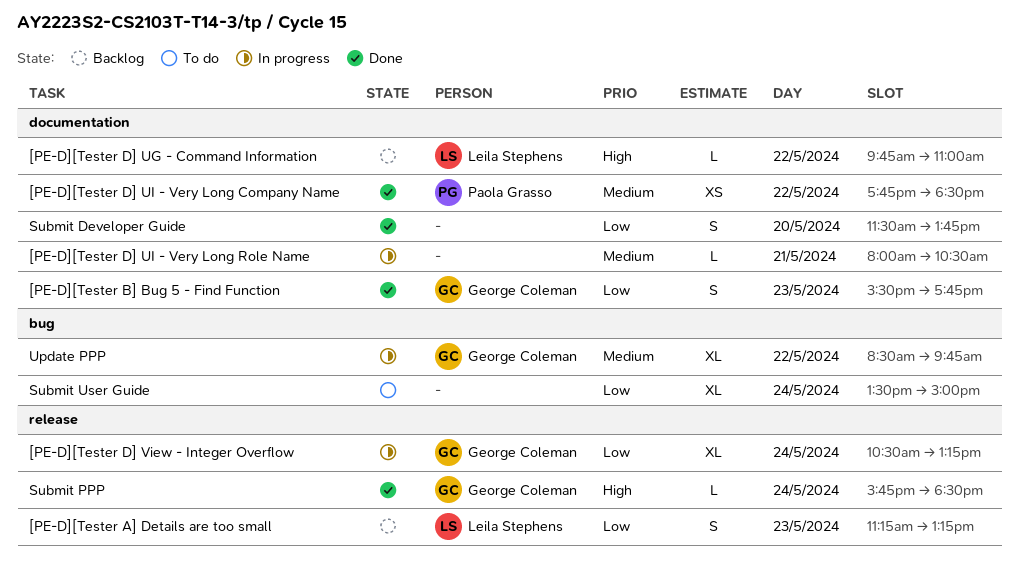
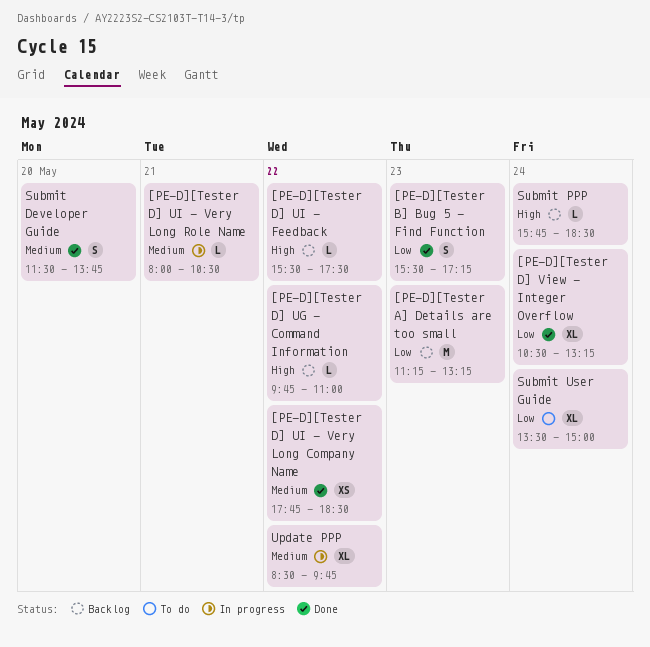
[PE-D][Tester A] Details are too small, estimate: S -> M
[PE-D][Tester B] Bug 5 - Find Function, ends: 17:45 -> 17:15
[PE-D][Tester D] UI - Feedback: none -> present
[PE-D][Tester D] View - Integer Overflow, status: In progress -> Done
Submit Developer Guide, priority: Low -> Medium
Submit PPP, status: Done -> Backlog

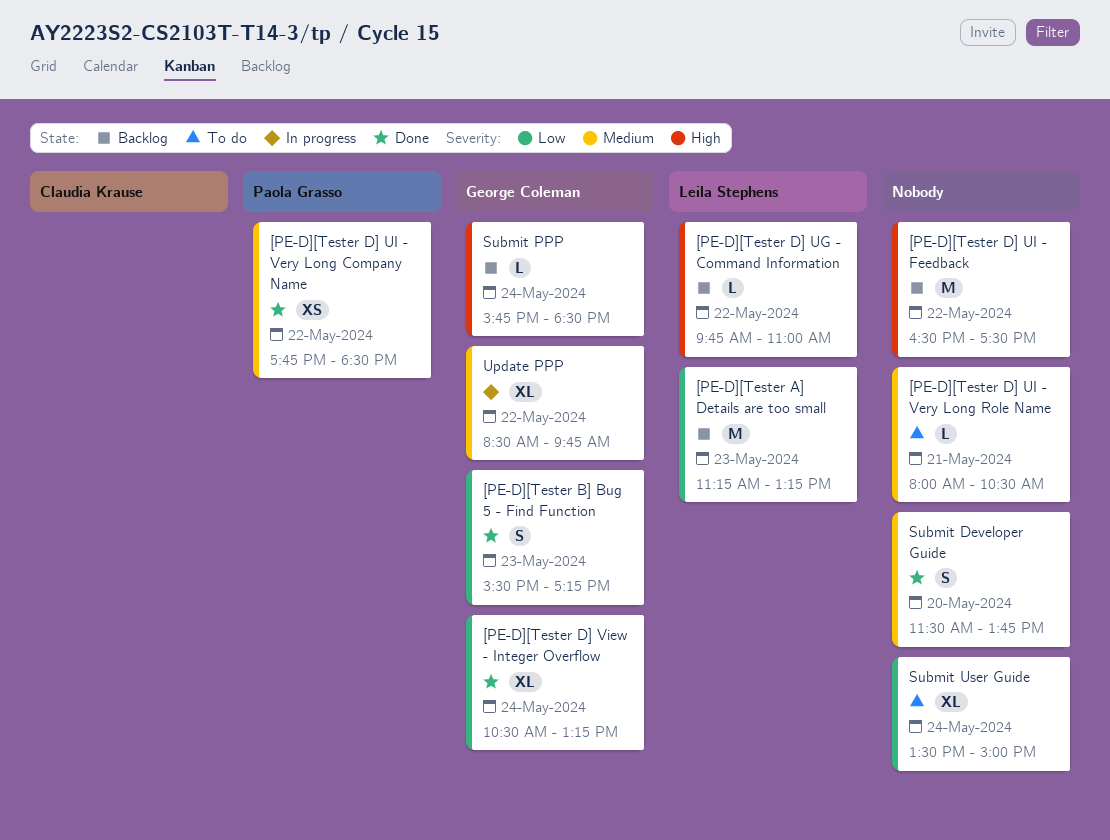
[PE-D][Tester D] UI - Feedback, estimate: L -> M
[PE-D][Tester D] UI - Feedback, begins: 15:30 -> 16:30
[PE-D][Tester D] UI - Very Long Role Name, status: In progress -> To do

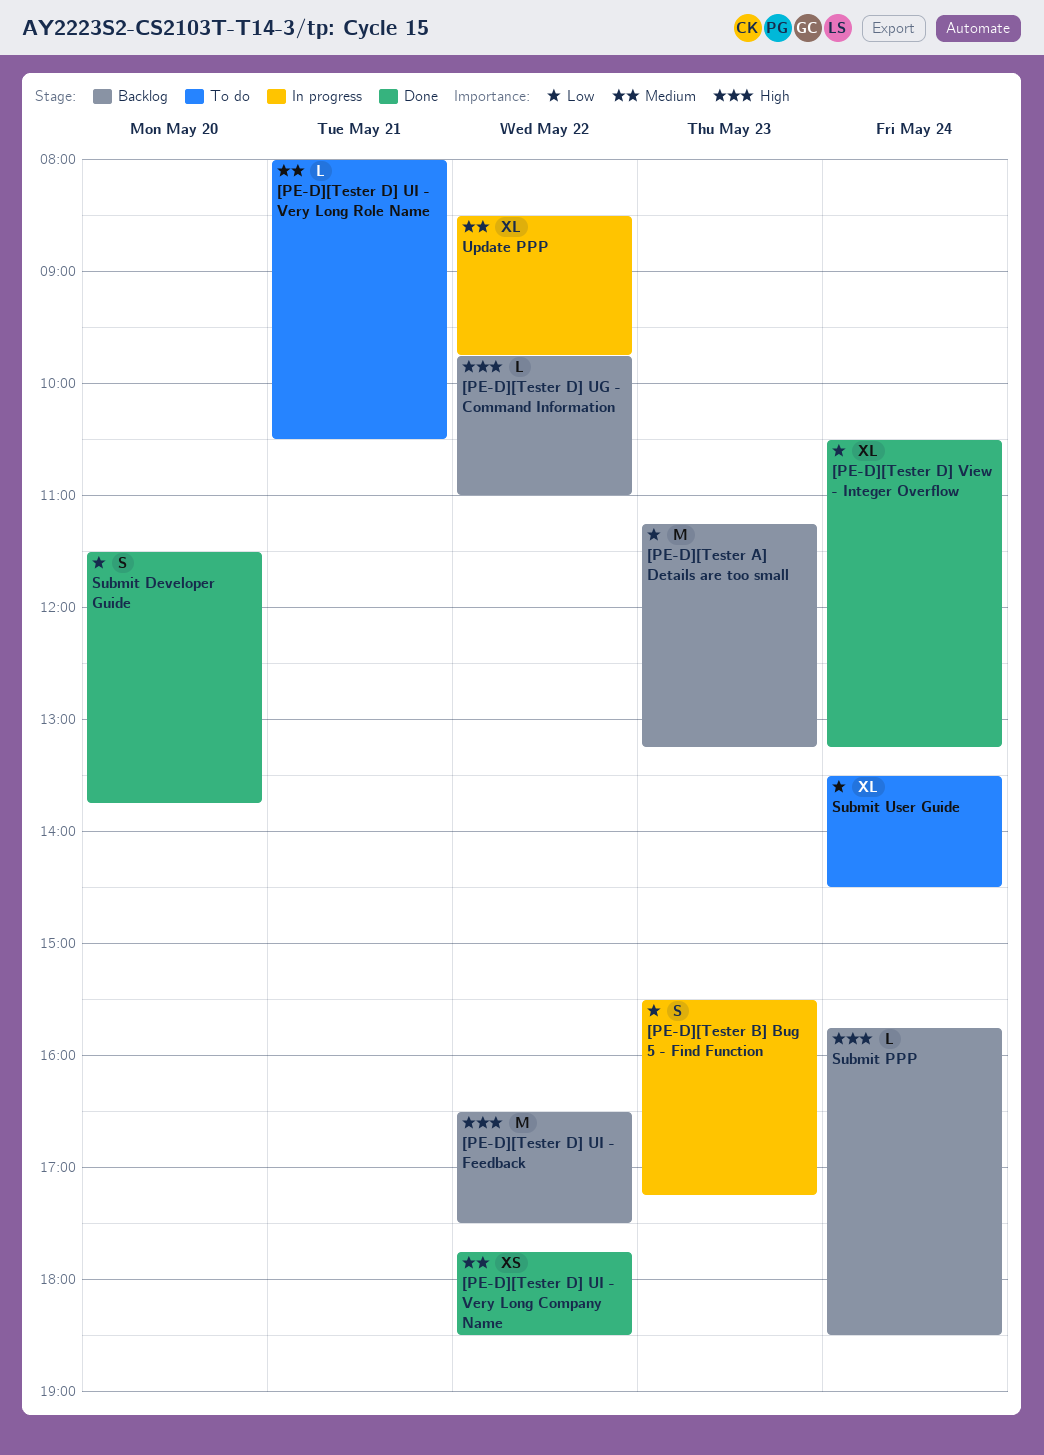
[PE-D][Tester B] Bug 5 - Find Function, status: Done -> In progress
Submit Developer Guide, priority: Medium -> Low
Submit User Guide, ends: 15:00 -> 14:30

